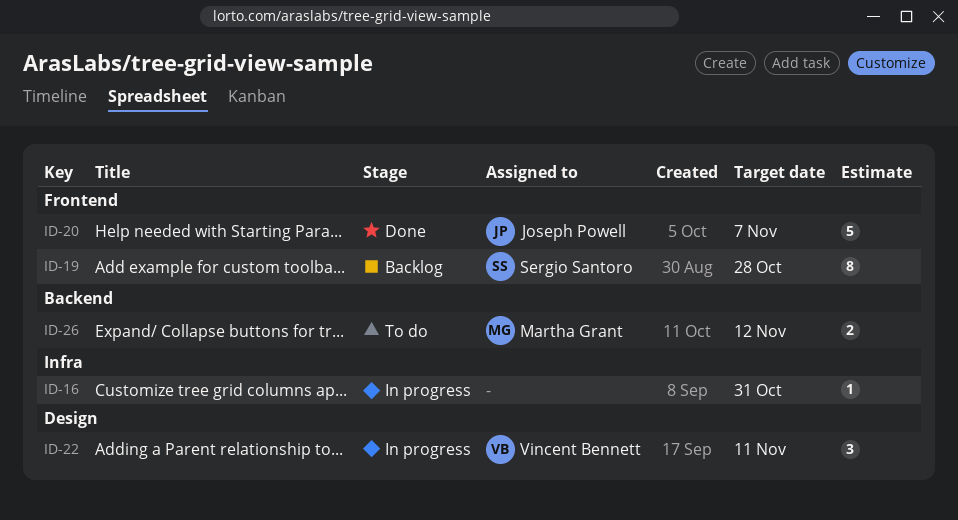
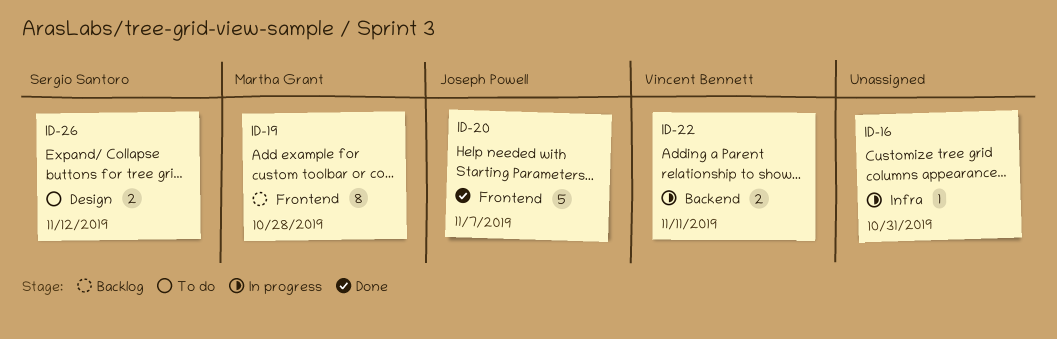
ID-19, owner: Sergio Santoro -> Martha Grant
ID-22, label: Design -> Backend
ID-22, estimate: 3 -> 2
ID-26, owner: Martha Grant -> Sergio Santoro
ID-26, label: Backend -> Design

